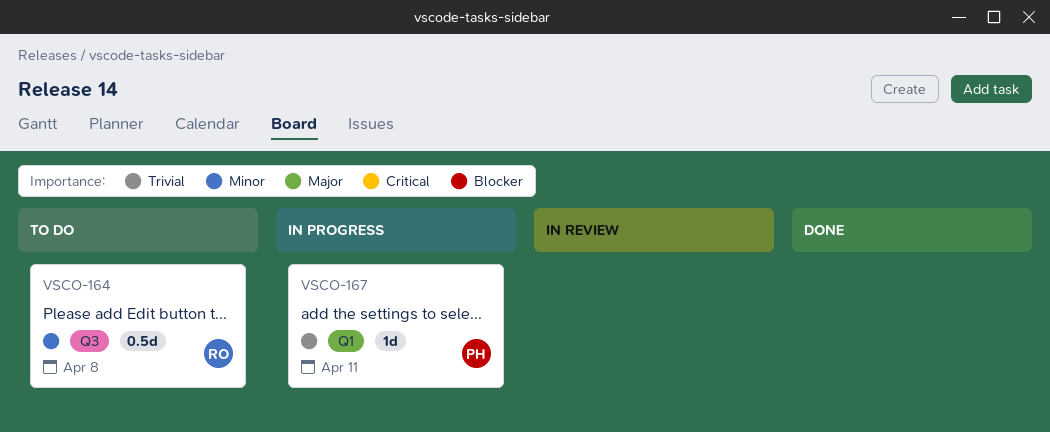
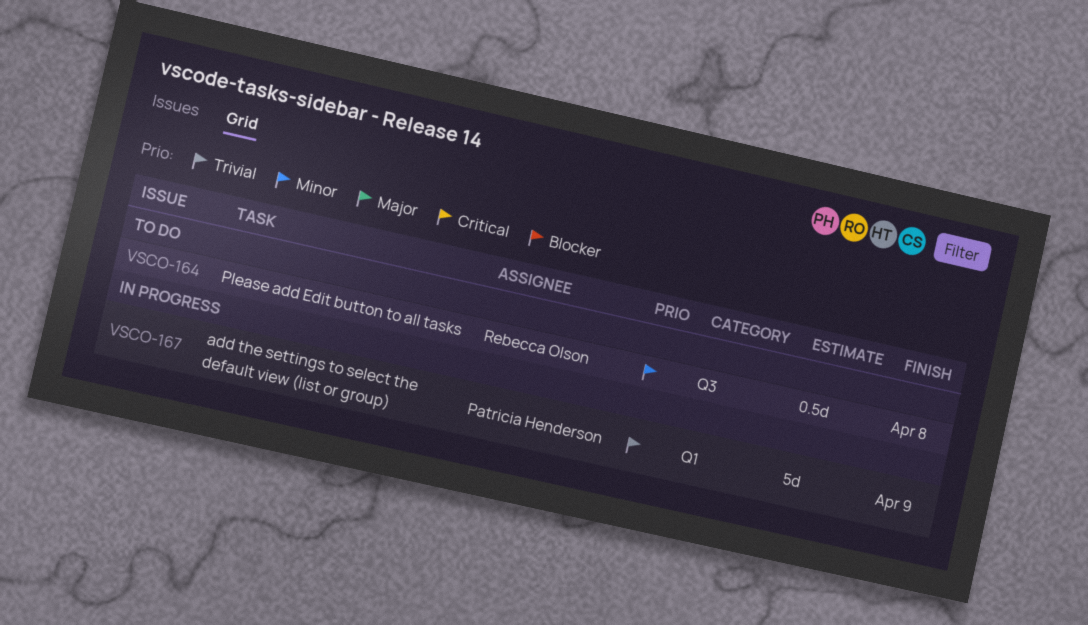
VSCO-167, estimate: 1d -> 5d
VSCO-167, due: Apr 11 -> Apr 9

